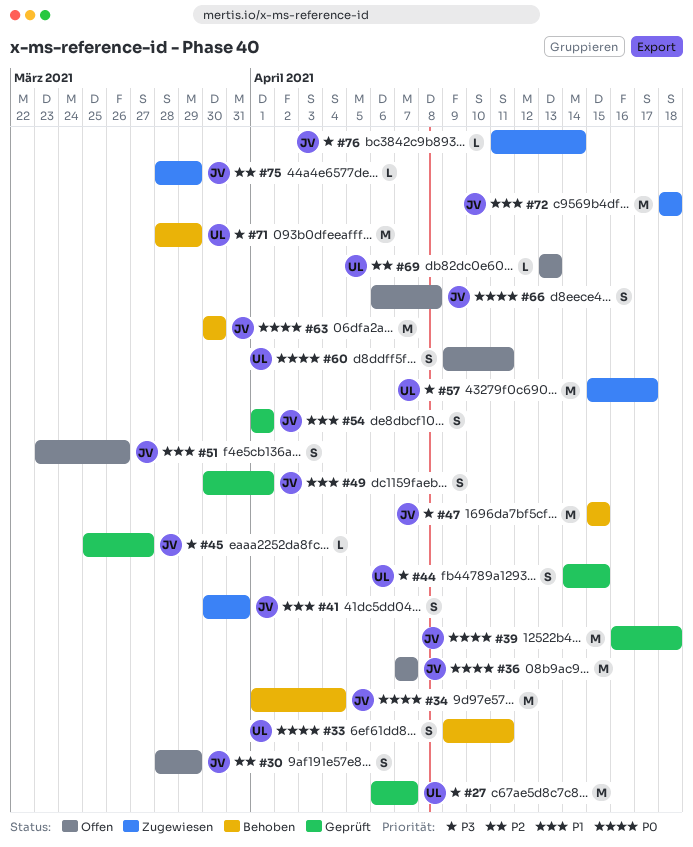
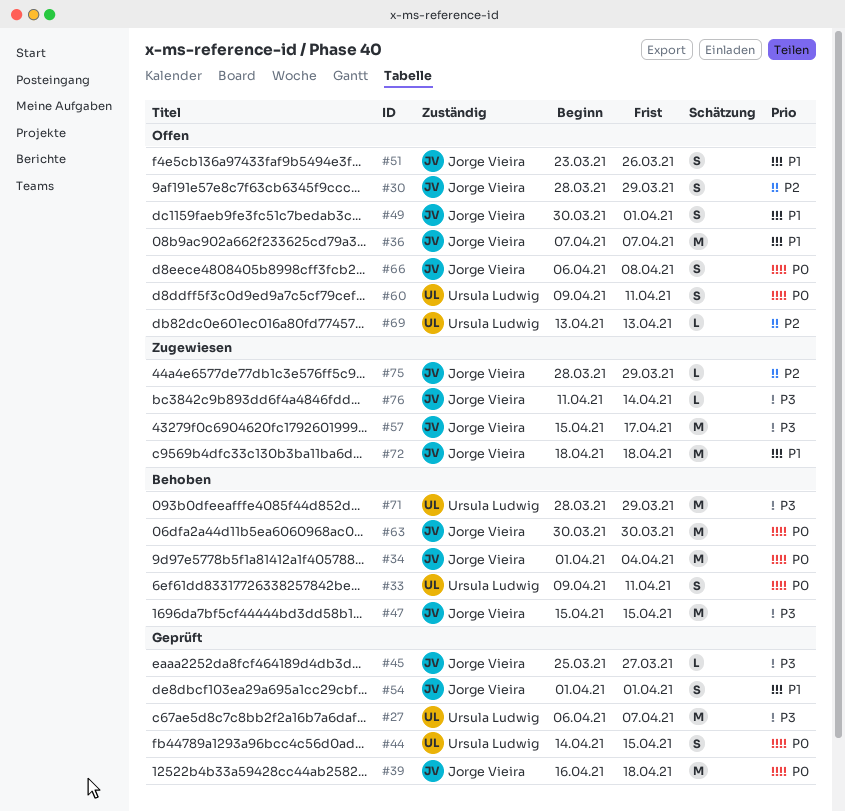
#36, priority: P0 -> P1
#41: present -> none
#44, priority: P3 -> P0
#49, status: Geprüft -> Offen
#57, owner: Ursula Ludwig -> Jorge Vieira

